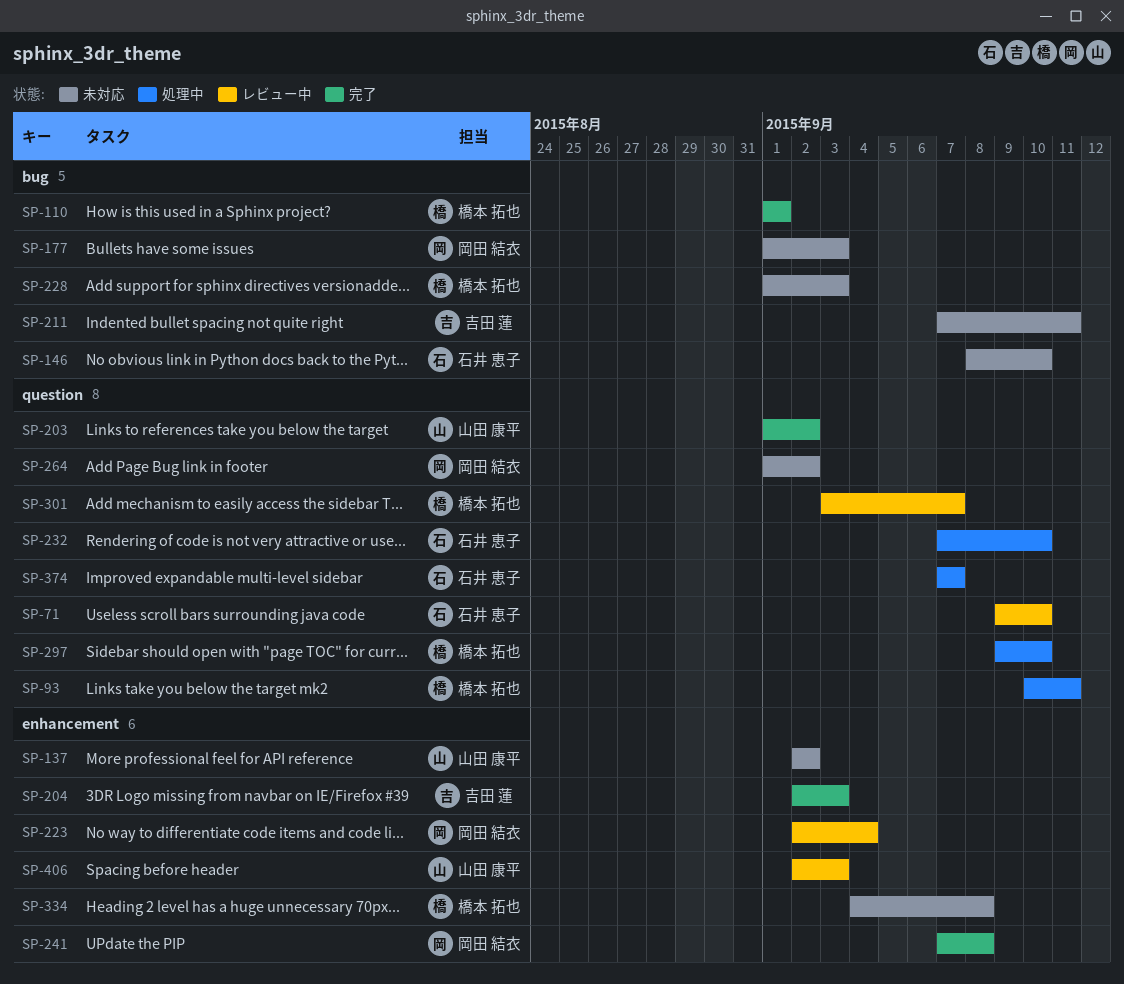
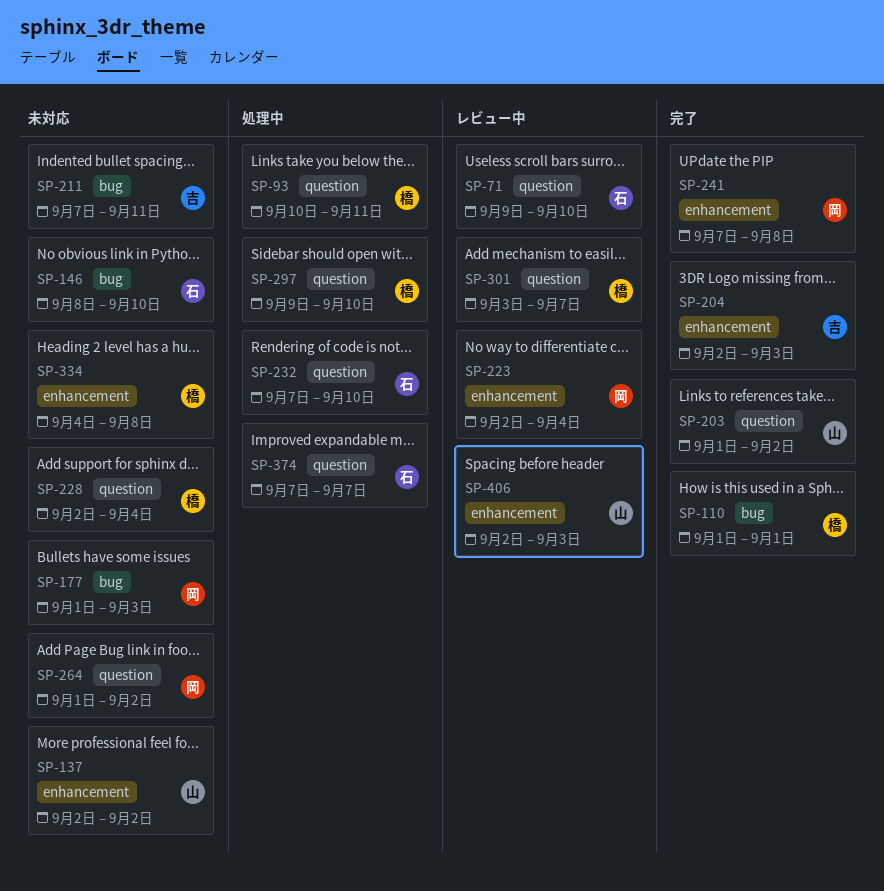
SP-228, label: bug -> question
SP-228, start: Sep 1 -> Sep 2
SP-228, due: Sep 3 -> Sep 4

